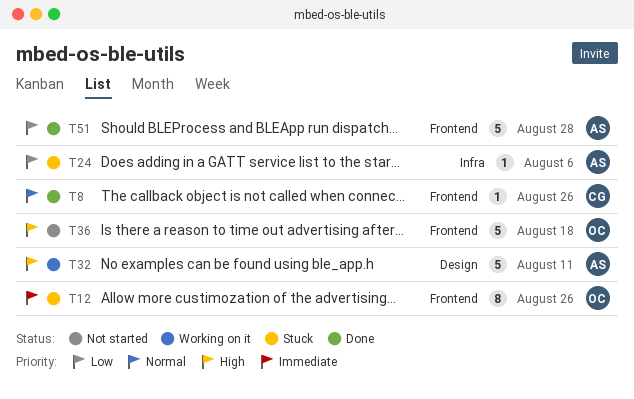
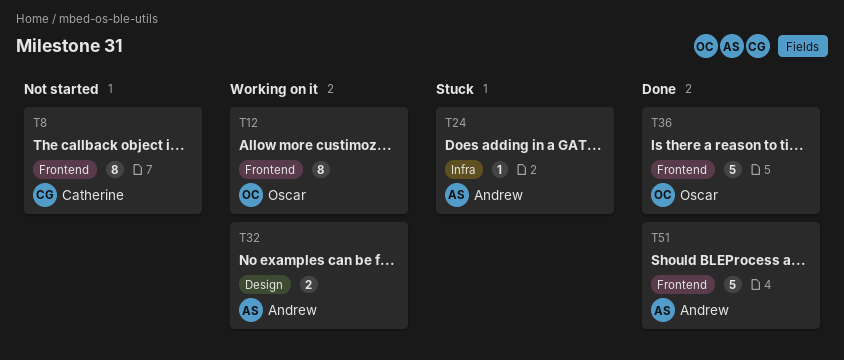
T8, status: Done -> Not started
T8, estimate: 1 -> 8
T12, status: Stuck -> Working on it
T32, estimate: 5 -> 2
T36, status: Not started -> Done

